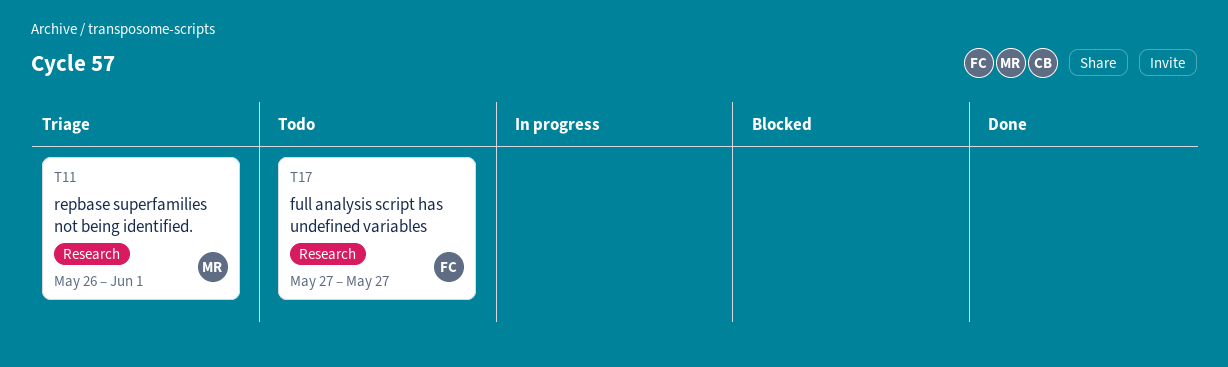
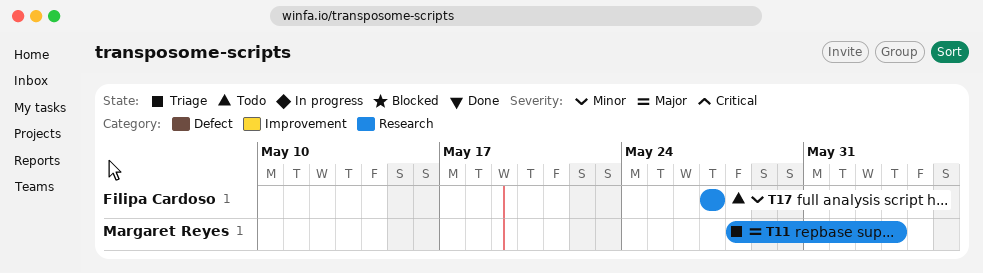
T11, start: May 26 -> May 28
T11, due: Jun 1 -> Jun 3

